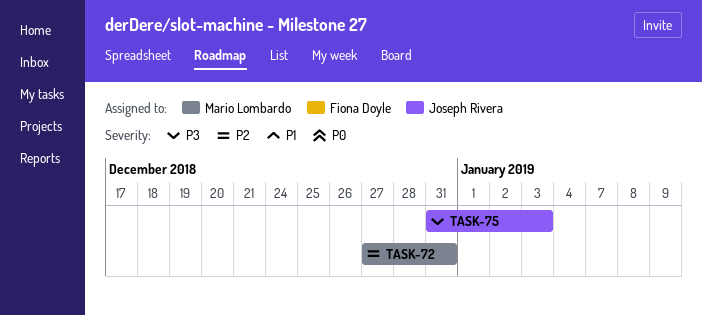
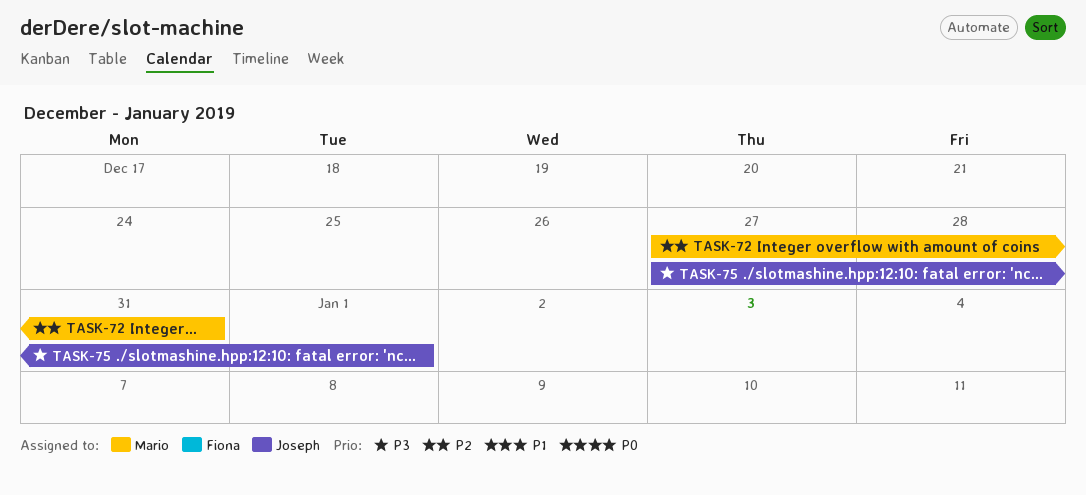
TASK-75, start: Dec 31 -> Dec 27
TASK-75, due: Jan 3 -> Jan 1

